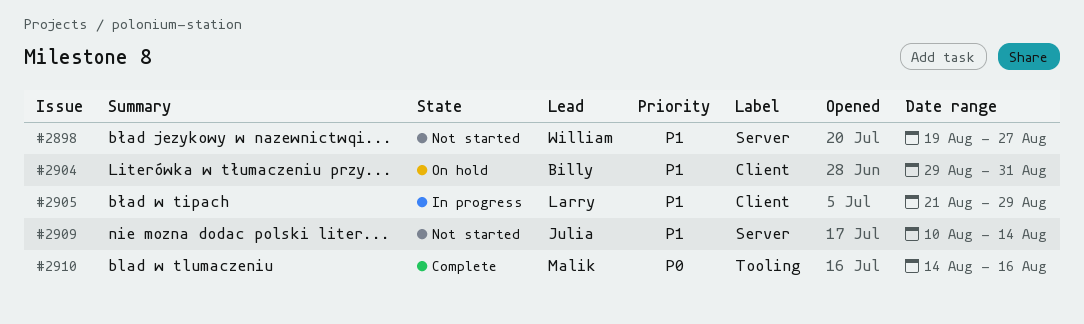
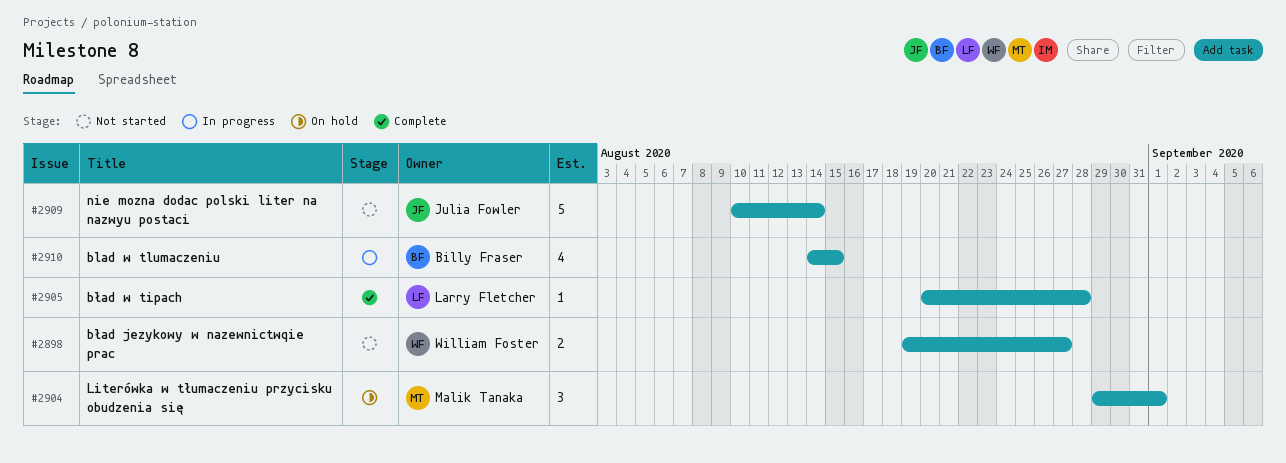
#2904, owner: Billy Fraser -> Malik Tanaka
#2904, due: Aug 31 -> Sep 1
#2905, status: In progress -> Complete
#2905, start: Aug 21 -> Aug 20
#2905, due: Aug 29 -> Aug 28
#2910, status: Complete -> In progress
#2910, owner: Malik Tanaka -> Billy Fraser
#2910, due: Aug 16 -> Aug 15

